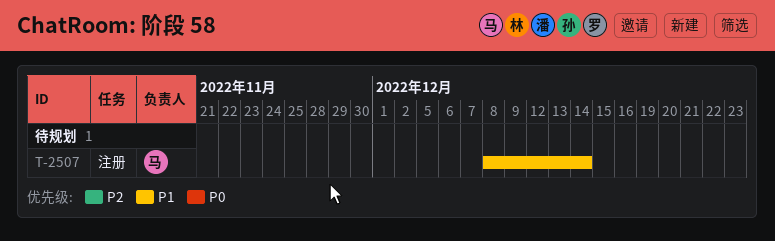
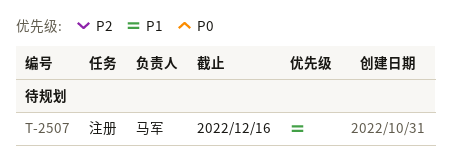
T-2507, due: Dec 14 -> Dec 16

